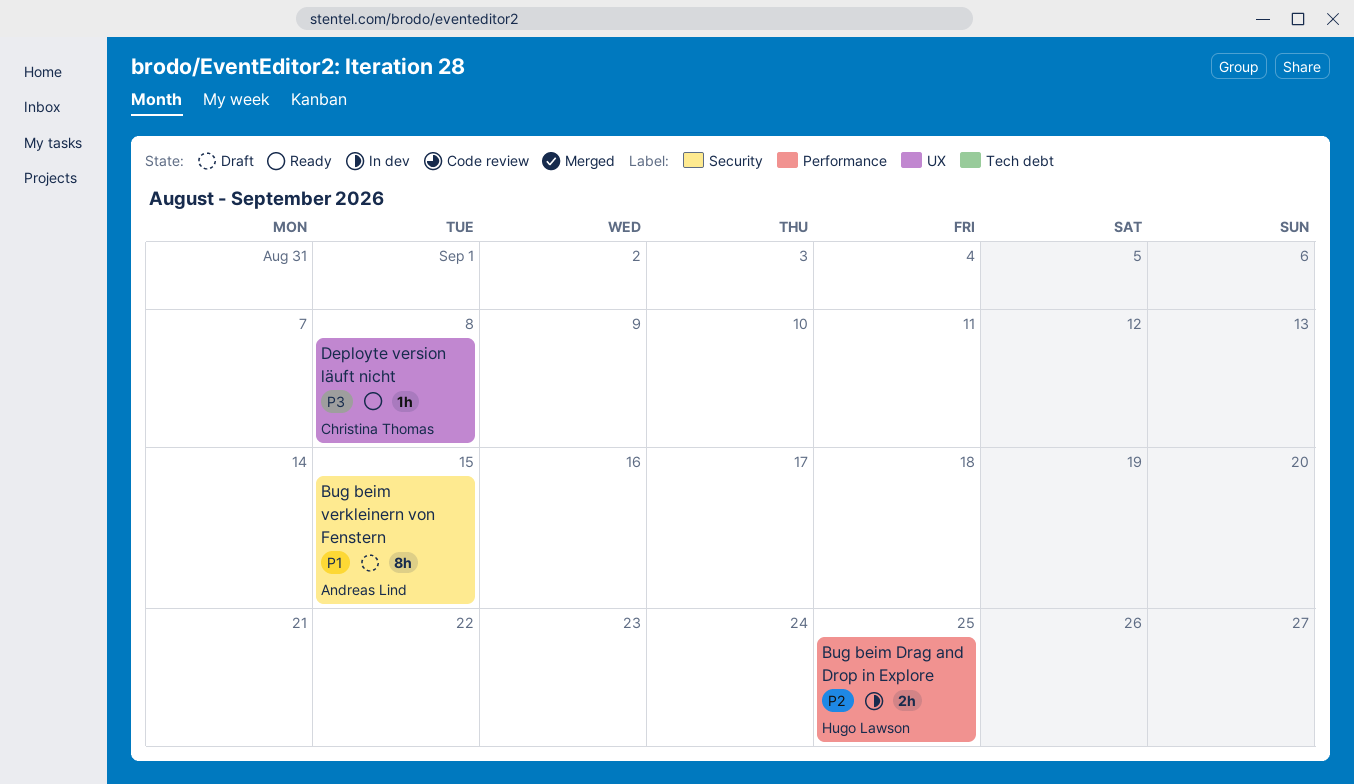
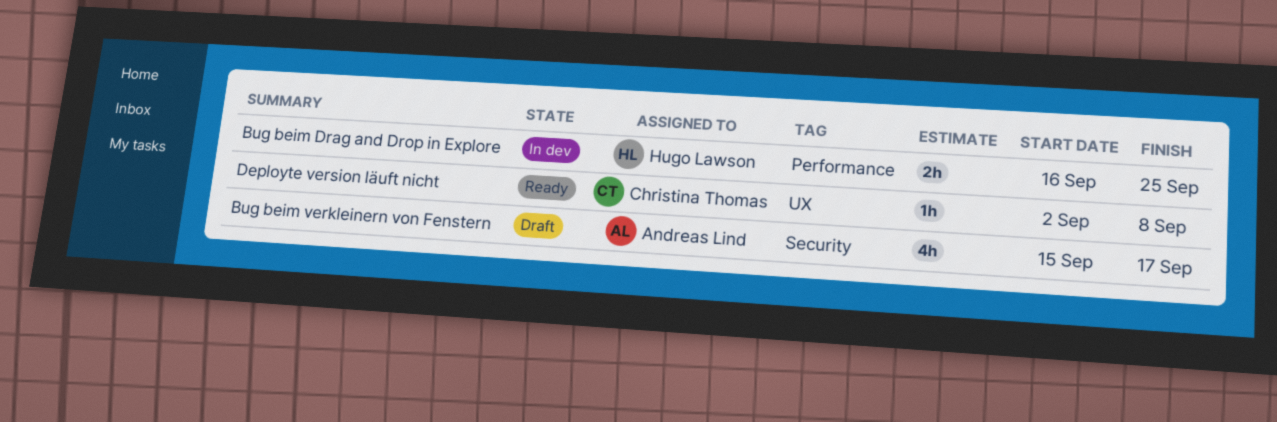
Bug beim verkleinern von Fenstern, estimate: 8h -> 4h
Bug beim verkleinern von Fenstern, due: Sep 15 -> Sep 17

